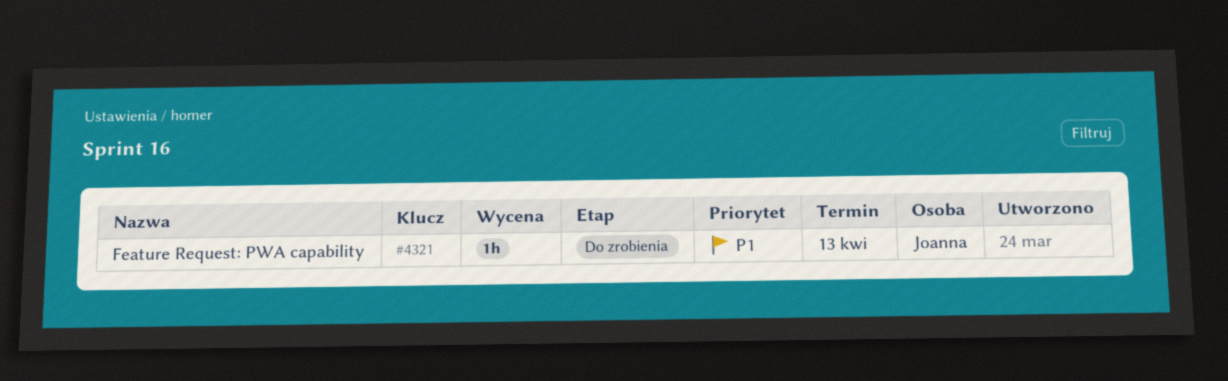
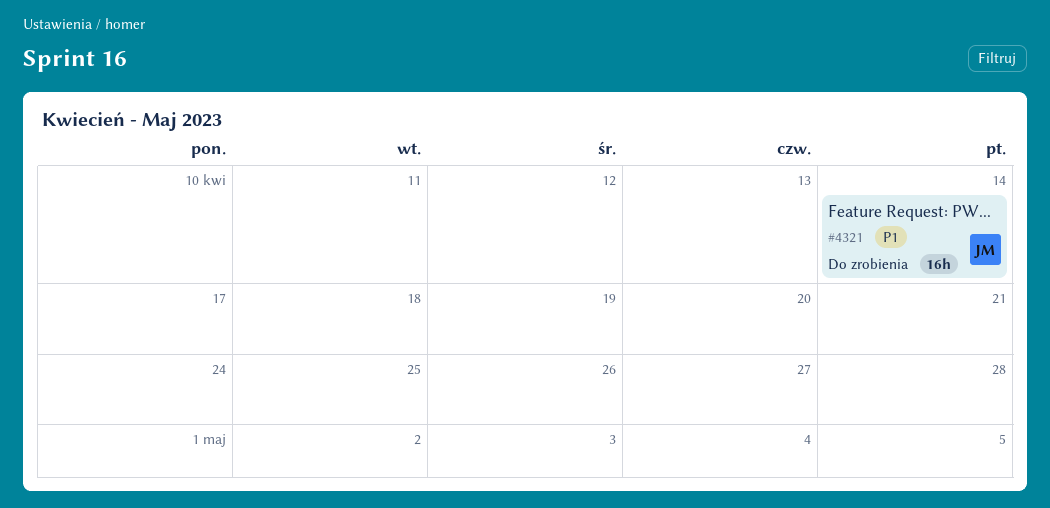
#4321, estimate: 1h -> 16h
#4321, due: Apr 13 -> Apr 14

